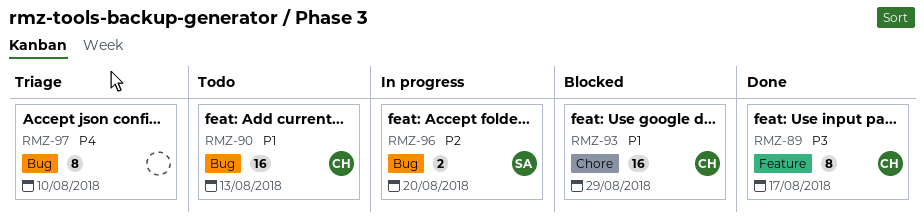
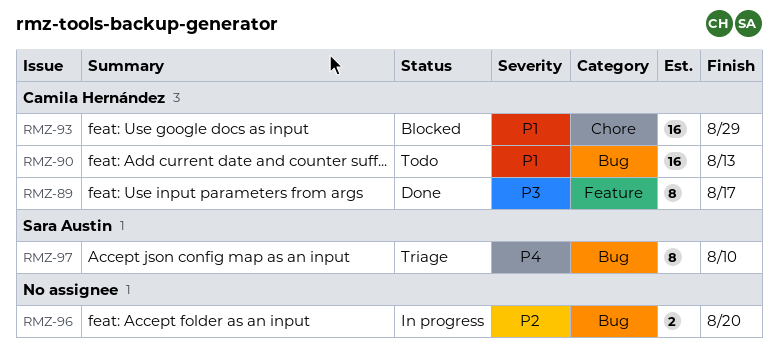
RMZ-96, owner: Sara Austin -> none
RMZ-97, owner: none -> Sara Austin

